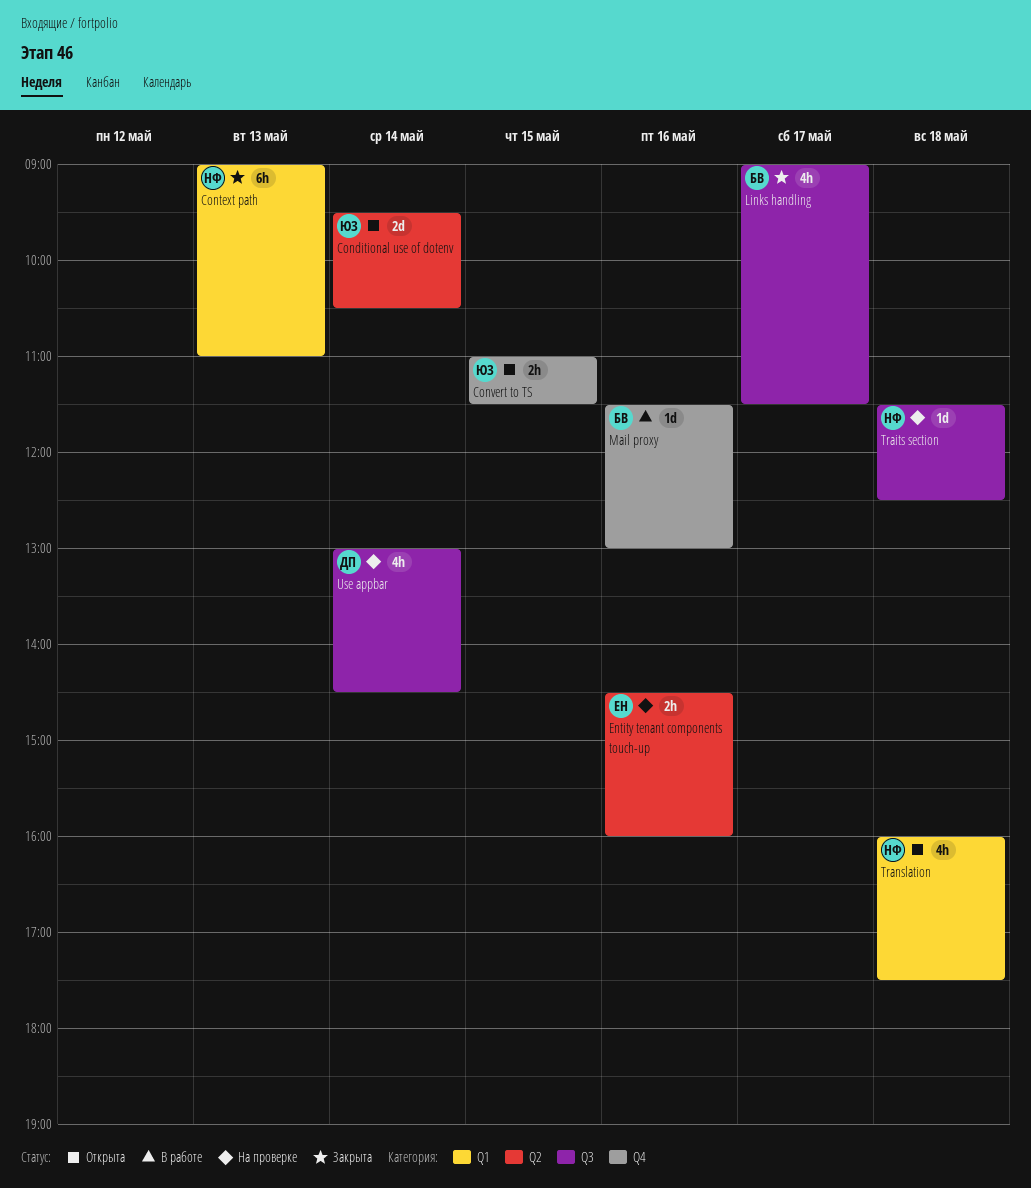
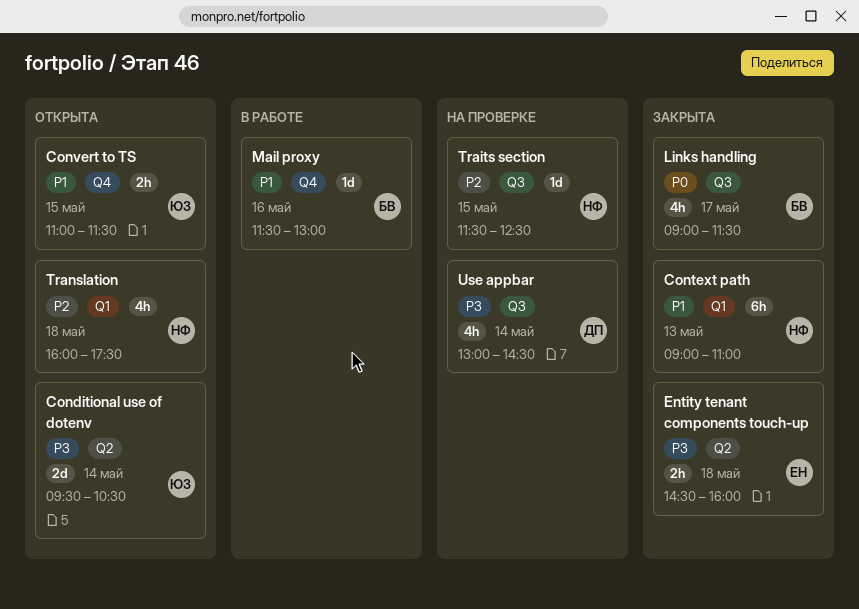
Entity tenant components touch-up, status: На проверке -> Закрыта
Entity tenant components touch-up, day: May 16 -> May 18
Traits section, day: May 18 -> May 15

